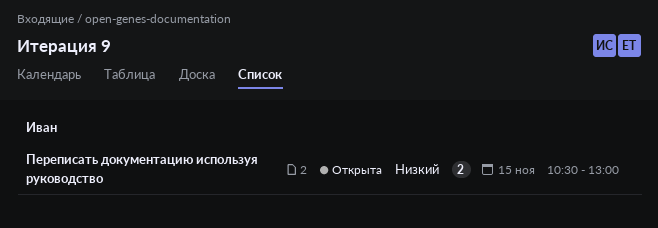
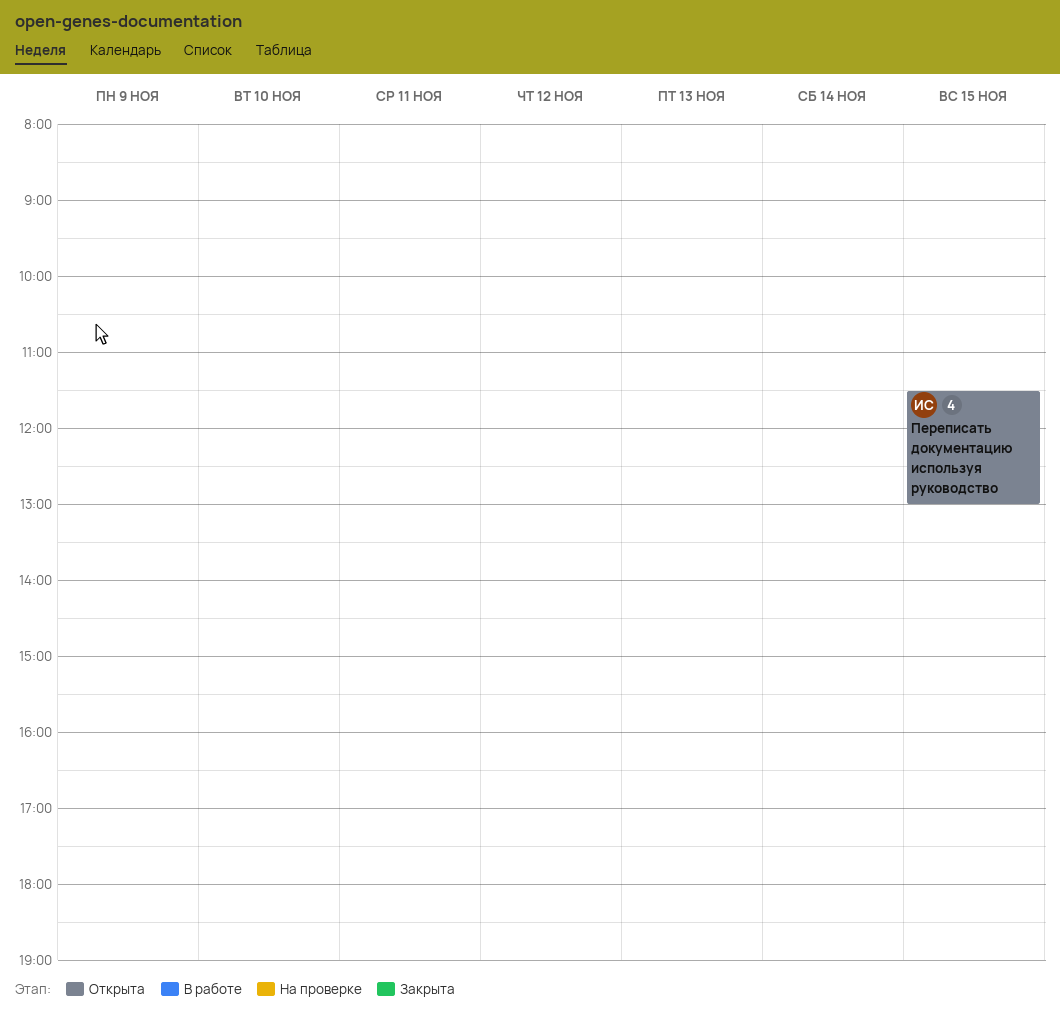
Переписать документацию используя руководство, estimate: 2 -> 4
Переписать документацию используя руководство, begins: 10:30 -> 11:30

